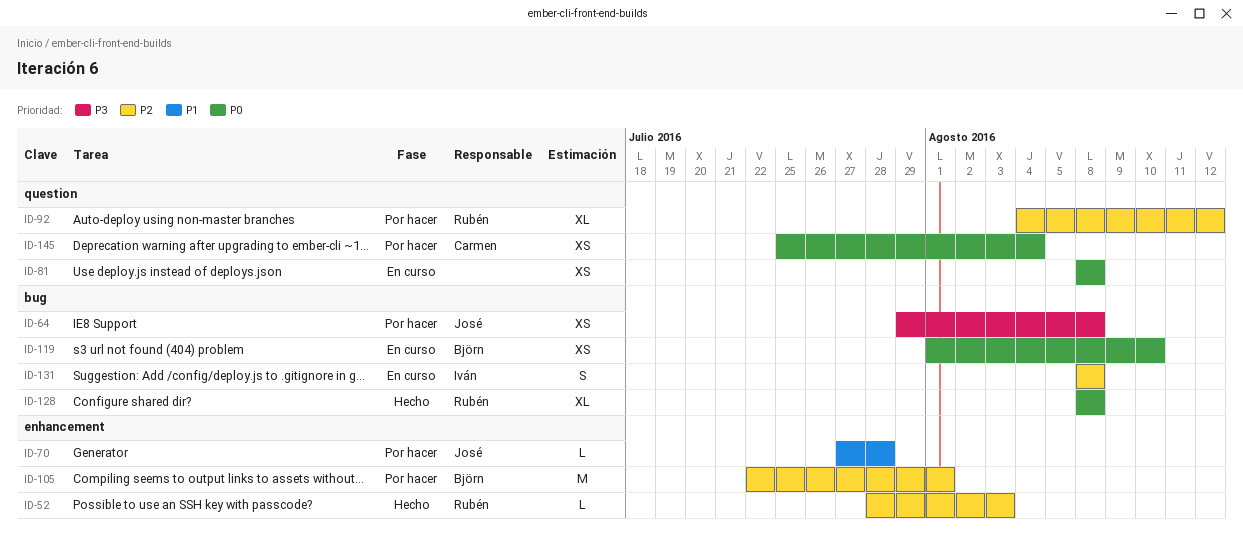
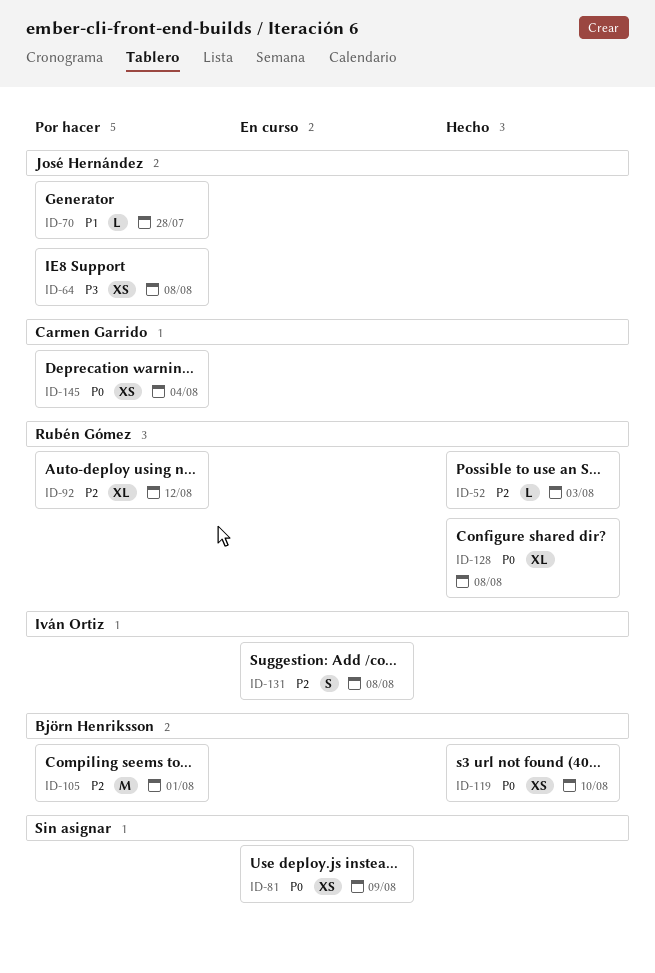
ID-81, due: Aug 8 -> Aug 9
ID-119, status: En curso -> Hecho

